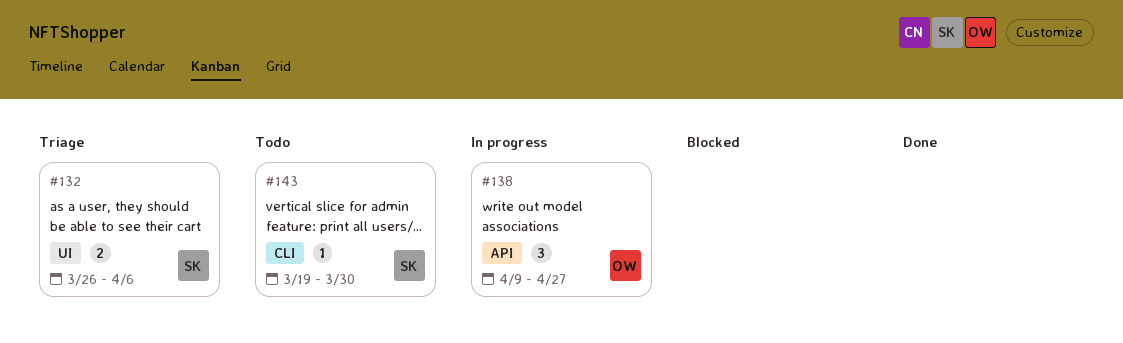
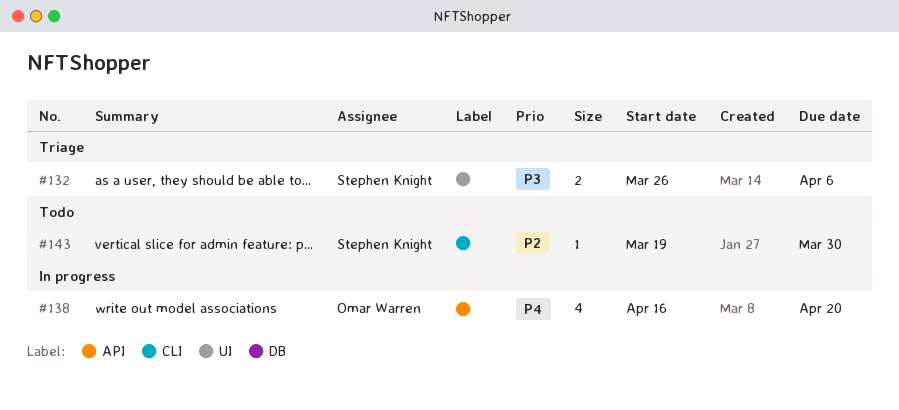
#138, estimate: 3 -> 4
#138, start: Apr 9 -> Apr 16
#138, due: Apr 27 -> Apr 20

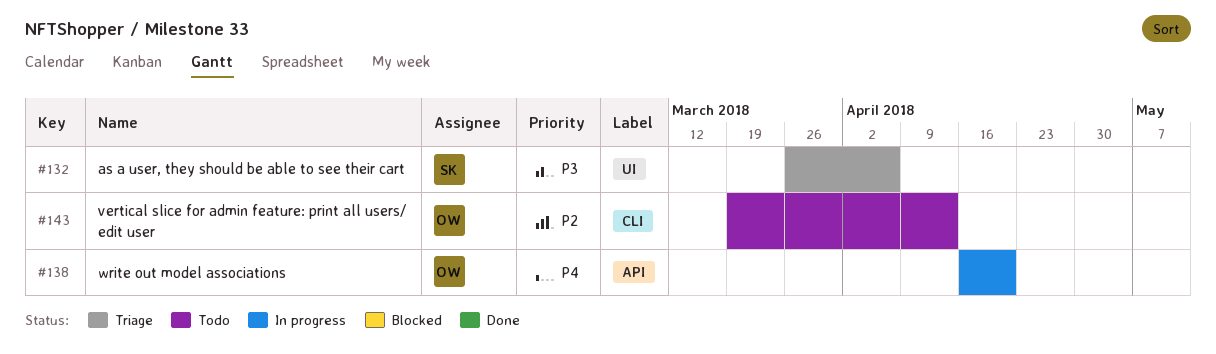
#143, owner: Stephen Knight -> Omar Warren
#143, due: Mar 30 -> Apr 13

